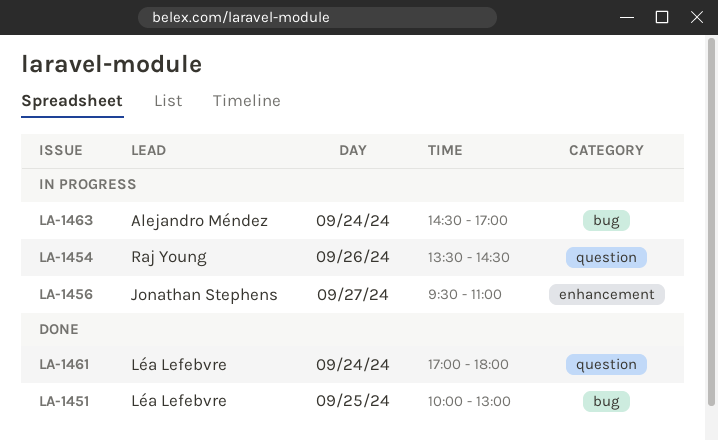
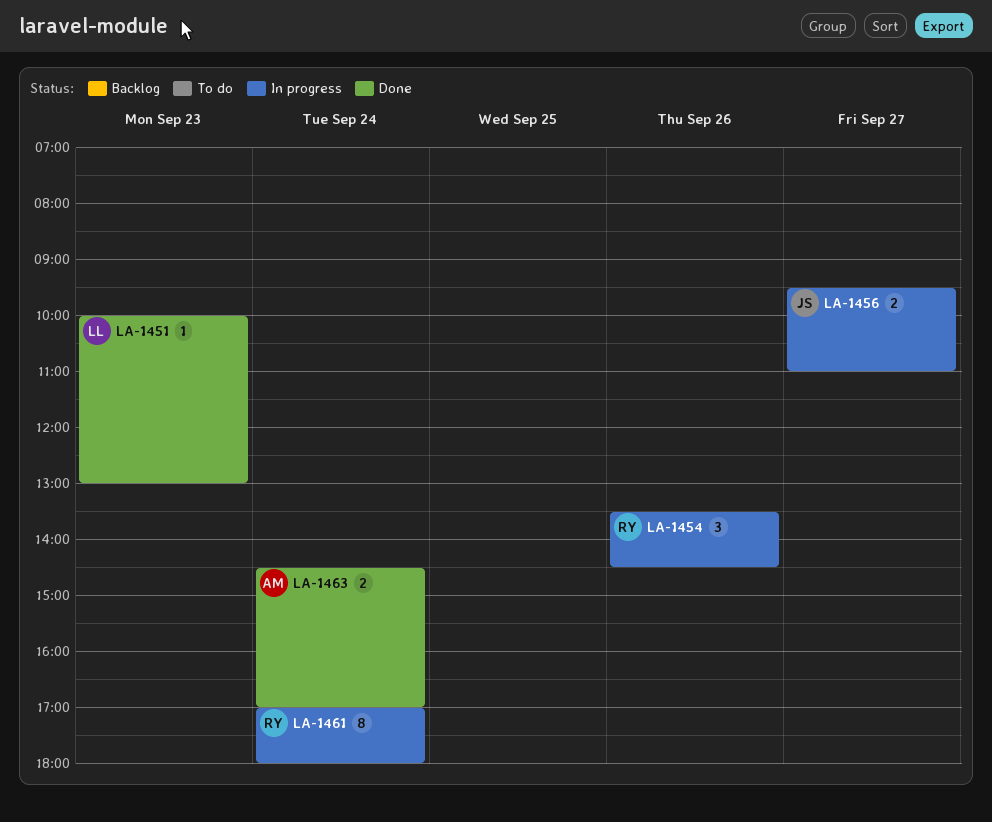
LA-1451, day: Sep 25 -> Sep 23
LA-1461, status: Done -> In progress
LA-1461, owner: Léa Lefebvre -> Raj Young
LA-1463, status: In progress -> Done

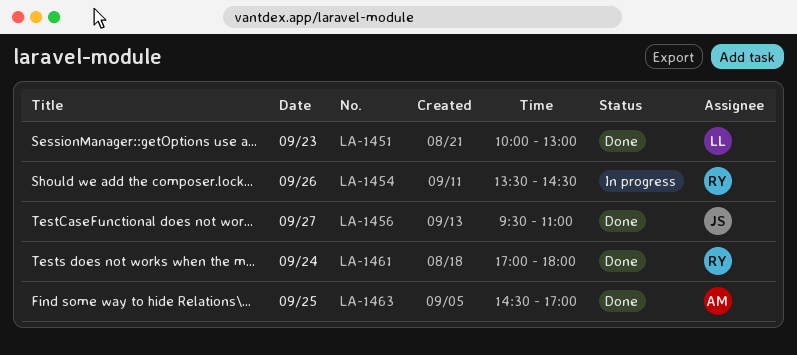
LA-1456, status: In progress -> Done
LA-1461, status: In progress -> Done
LA-1463, day: Sep 24 -> Sep 25

